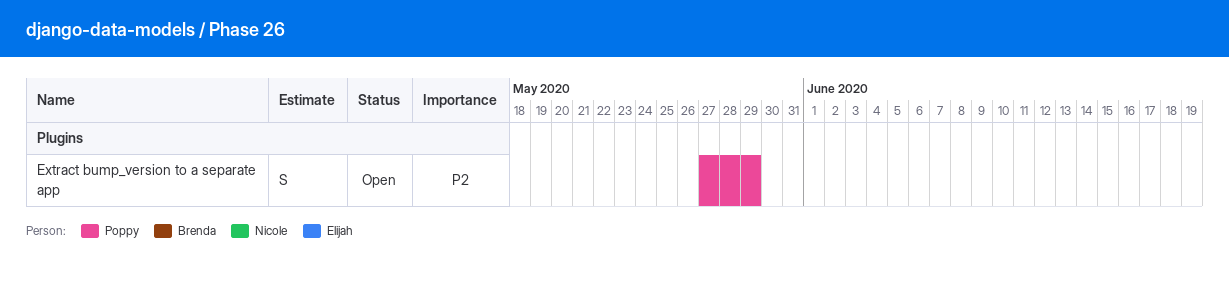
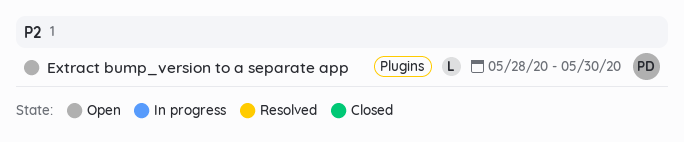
Extract bump_version to a separate app, estimate: S -> L
Extract bump_version to a separate app, start: May 27 -> May 28
Extract bump_version to a separate app, due: May 29 -> May 30

